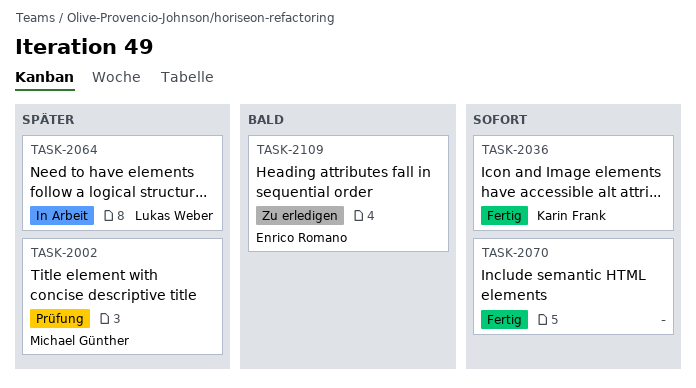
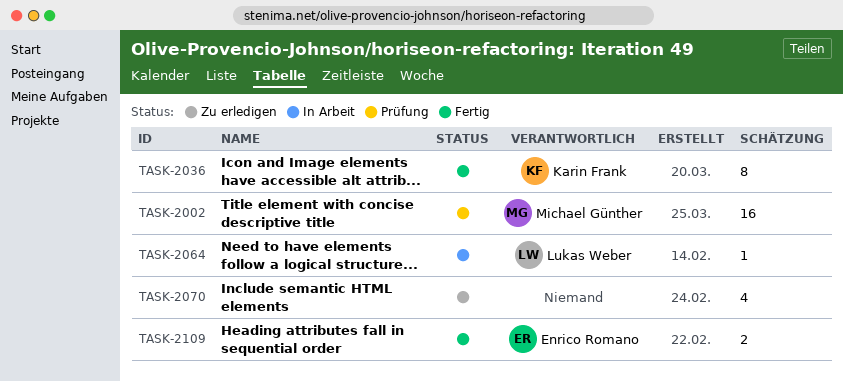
TASK-2070, status: Fertig -> Zu erledigen
TASK-2109, status: Zu erledigen -> Fertig

